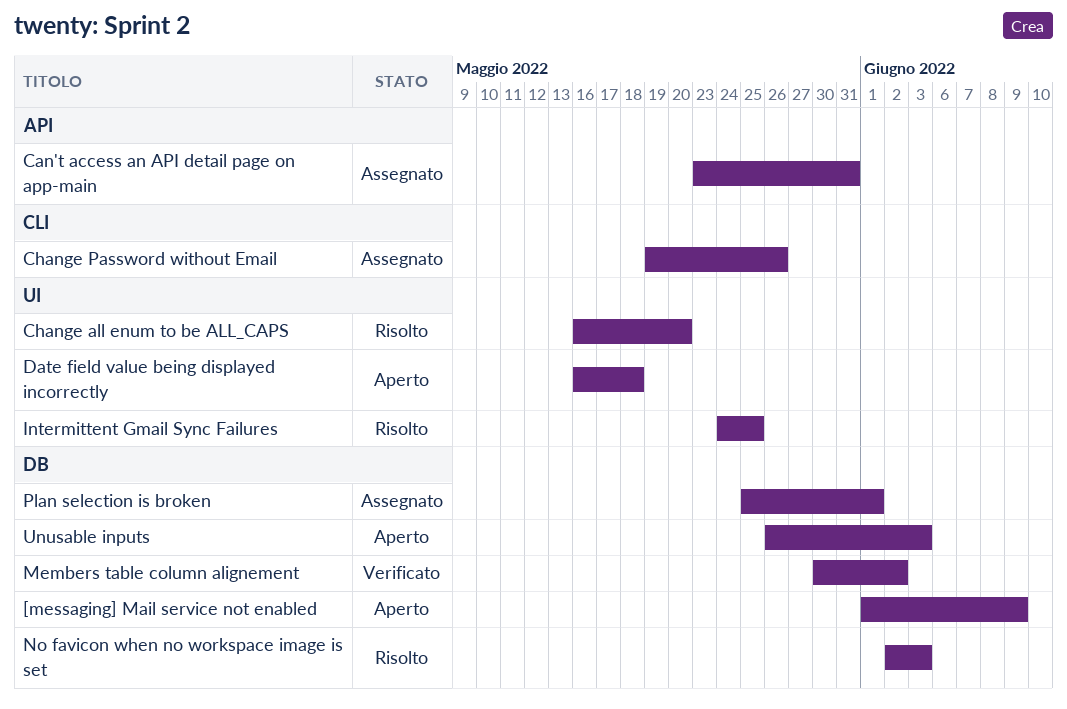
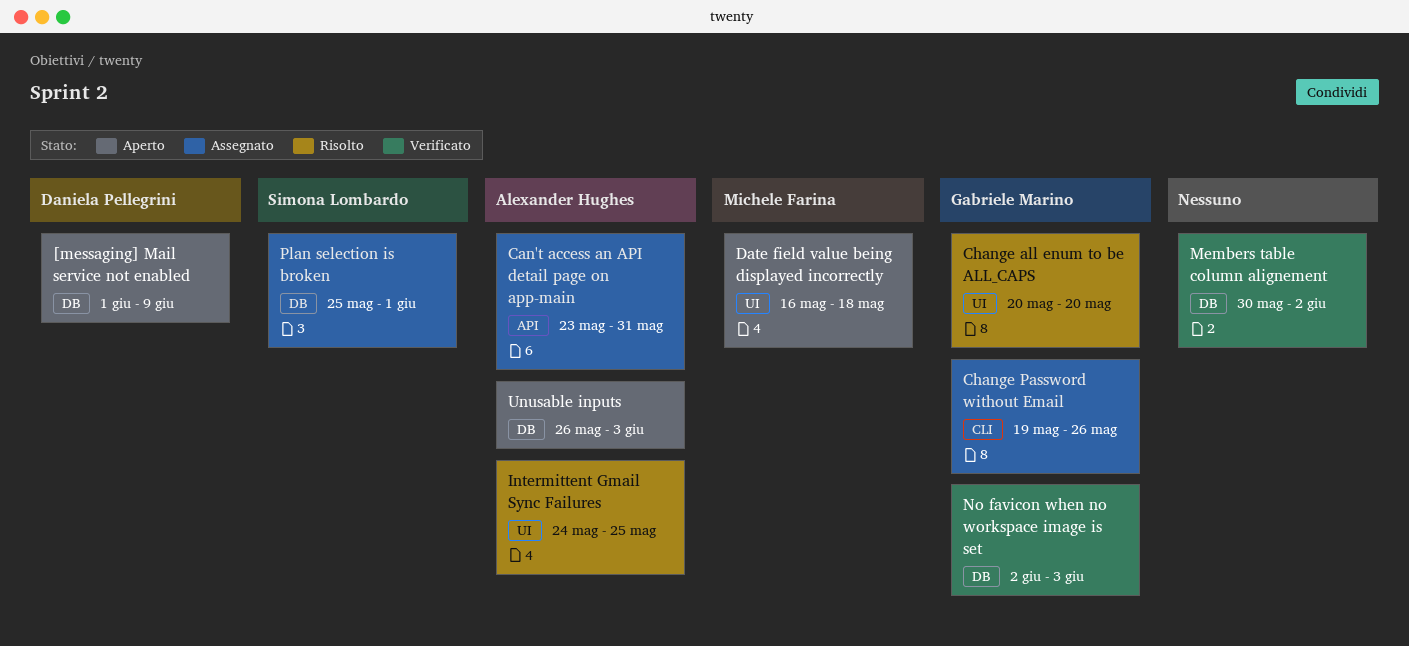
Change all enum to be ALL_CAPS, start: May 16 -> May 20
No favicon when no workspace image is set, status: Risolto -> Verificato

